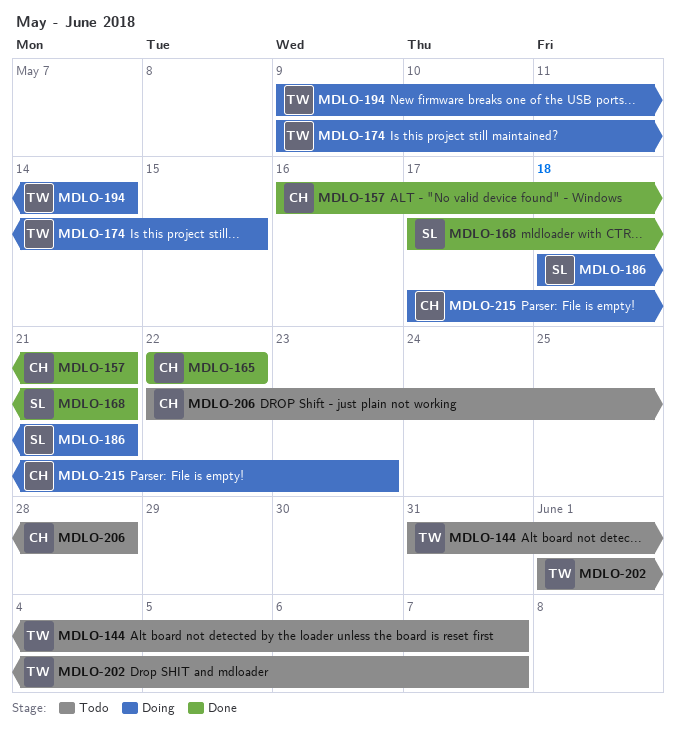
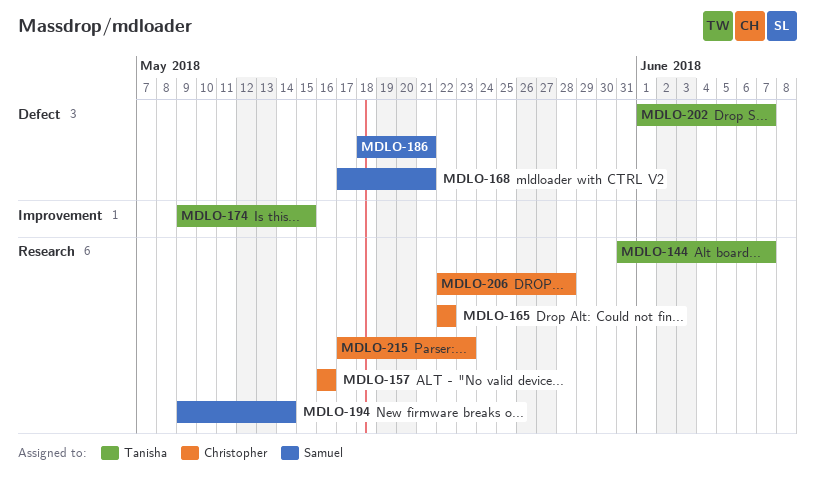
MDLO-157, due: May 21 -> May 16
MDLO-194, owner: Tanisha -> Samuel

